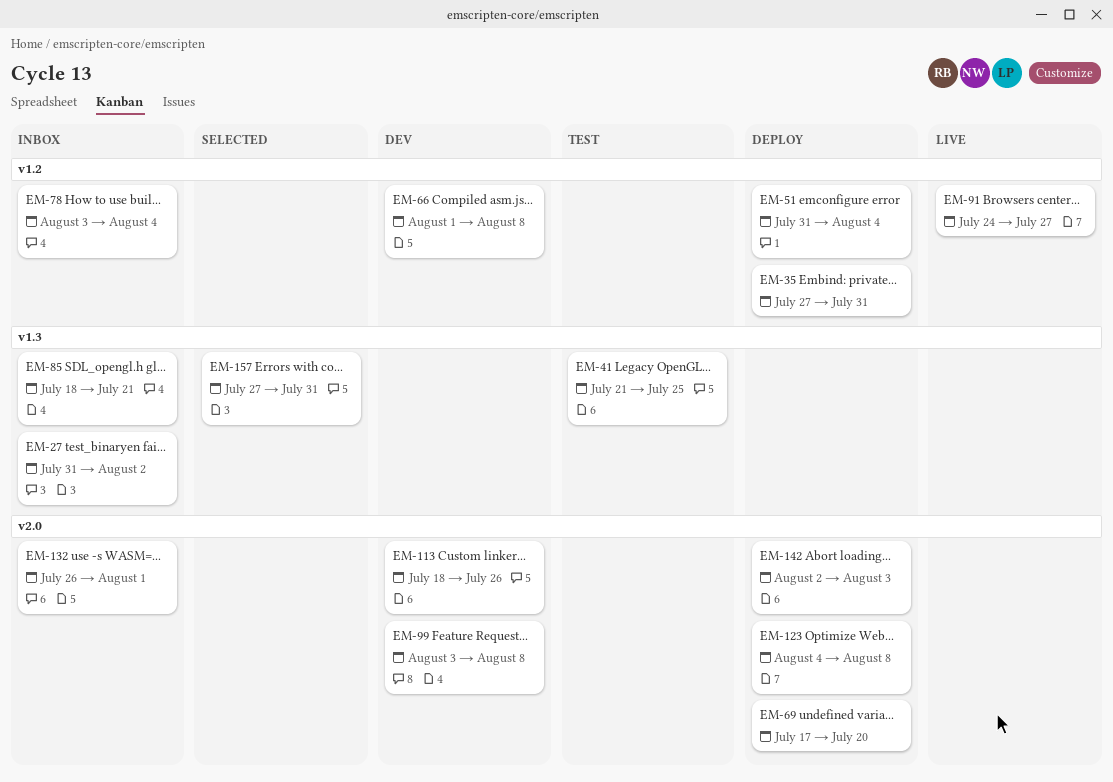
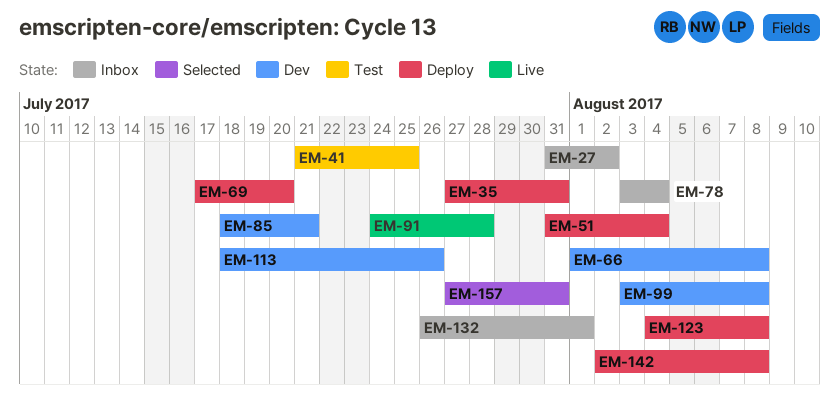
EM-85, status: Inbox -> Dev
EM-91, due: Jul 27 -> Jul 28
EM-142, due: Aug 3 -> Aug 8

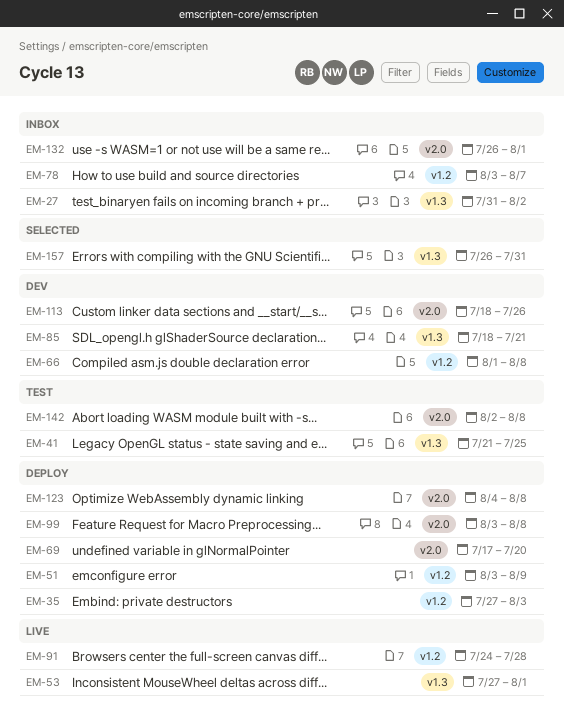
EM-35, due: Jul 31 -> Aug 3
EM-51, start: Jul 31 -> Aug 3
EM-51, due: Aug 4 -> Aug 9
EM-53: none -> present
EM-78, due: Aug 4 -> Aug 7
EM-99, status: Dev -> Deploy
EM-142, status: Deploy -> Test
EM-157, start: Jul 27 -> Jul 26

